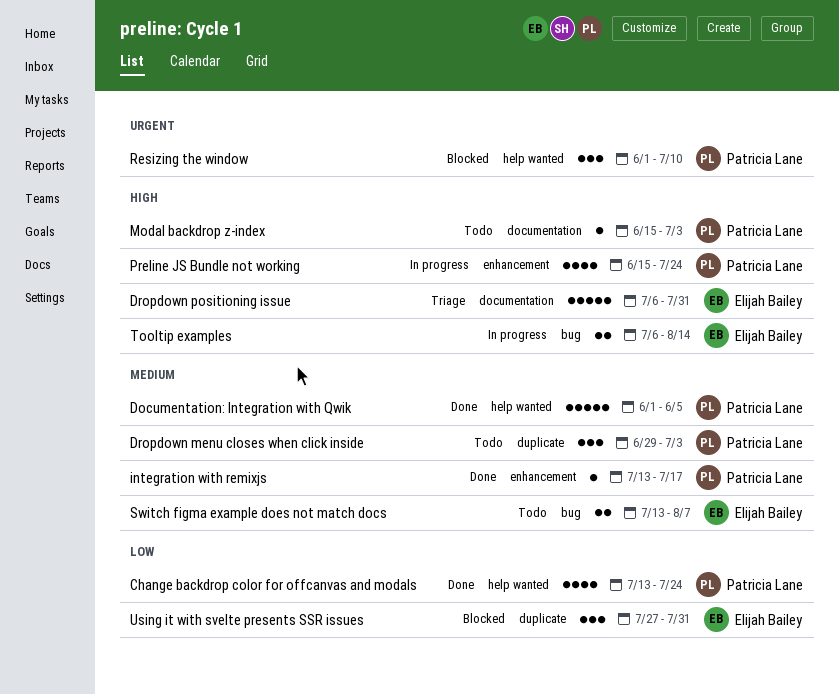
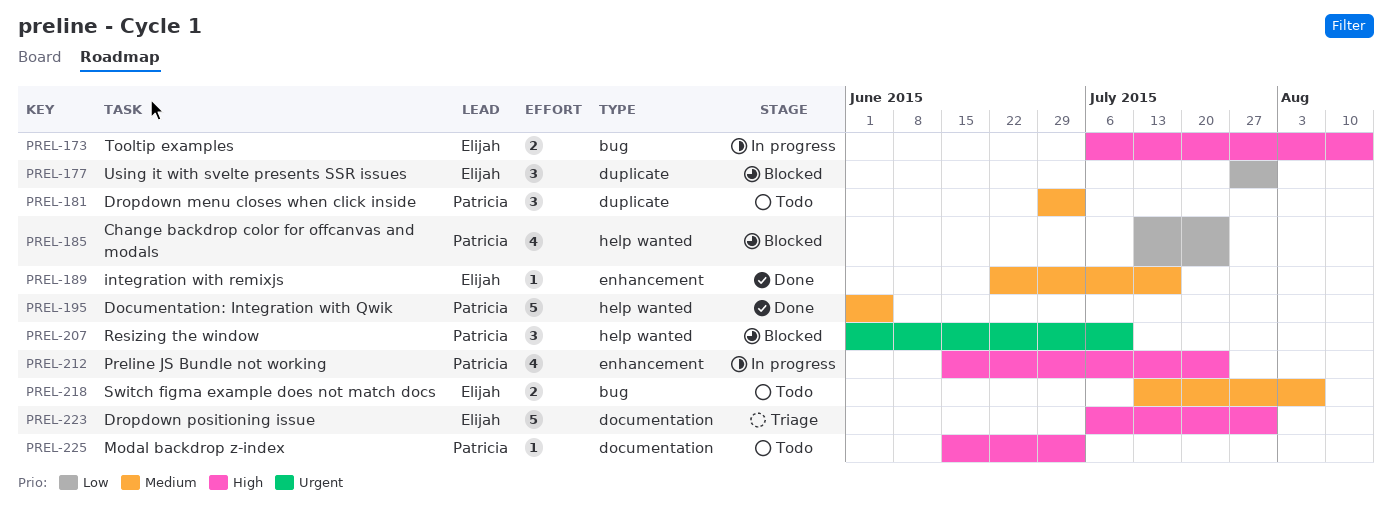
Change backdrop color for offcanvas and modals, status: Done -> Blocked
integration with remixjs, owner: Patricia Lane -> Elijah Bailey
integration with remixjs, start: Jul 13 -> Jun 22

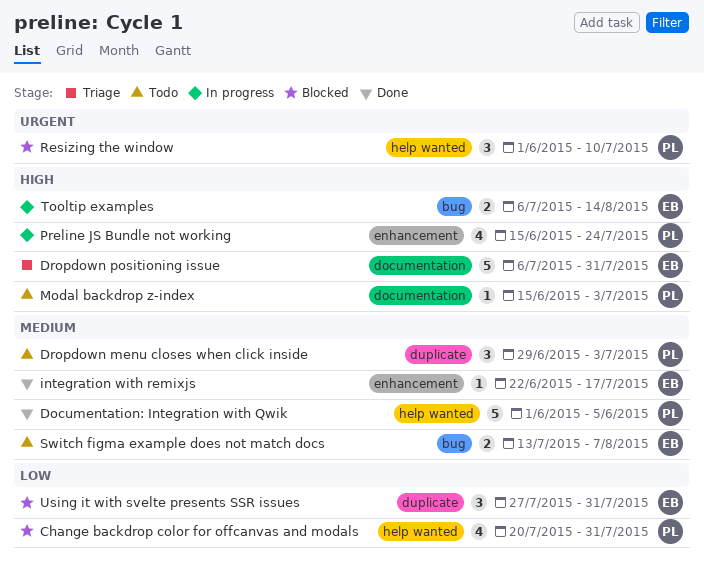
Change backdrop color for offcanvas and modals, start: Jul 13 -> Jul 20
Change backdrop color for offcanvas and modals, due: Jul 24 -> Jul 31

